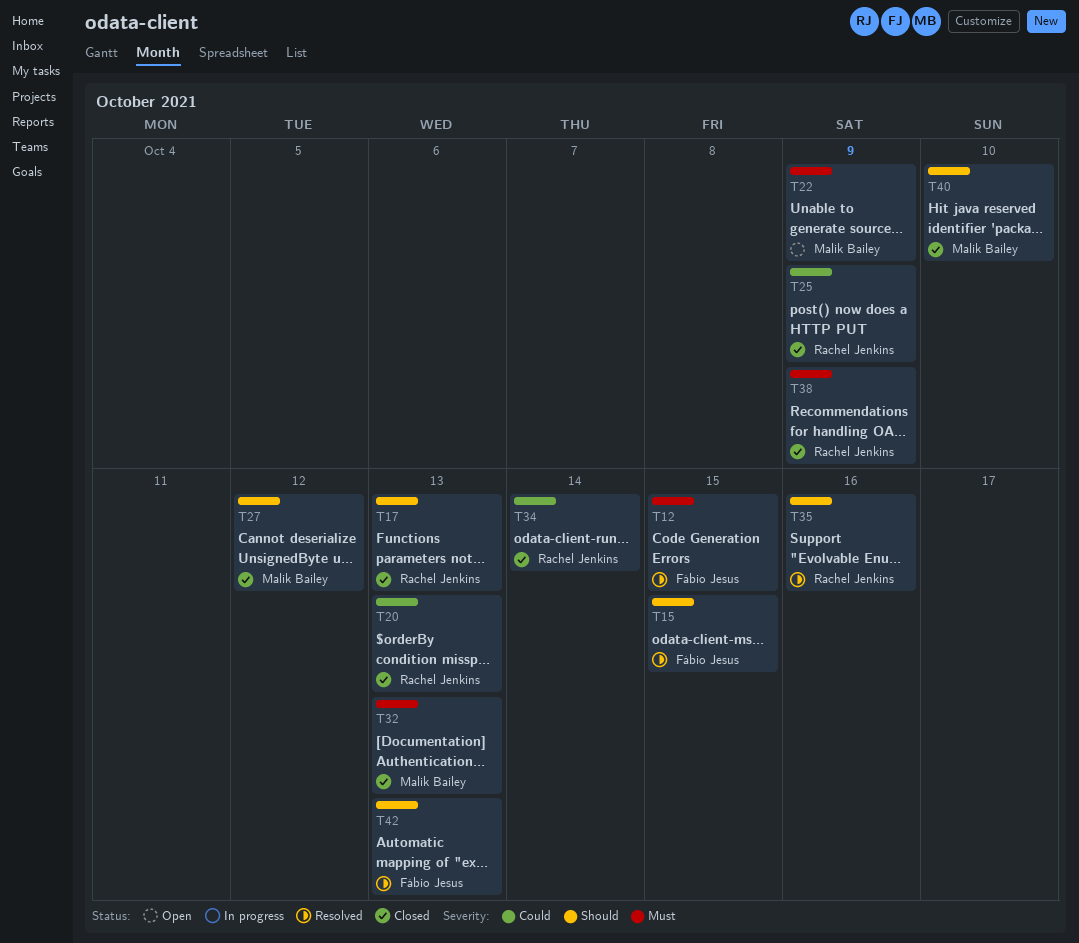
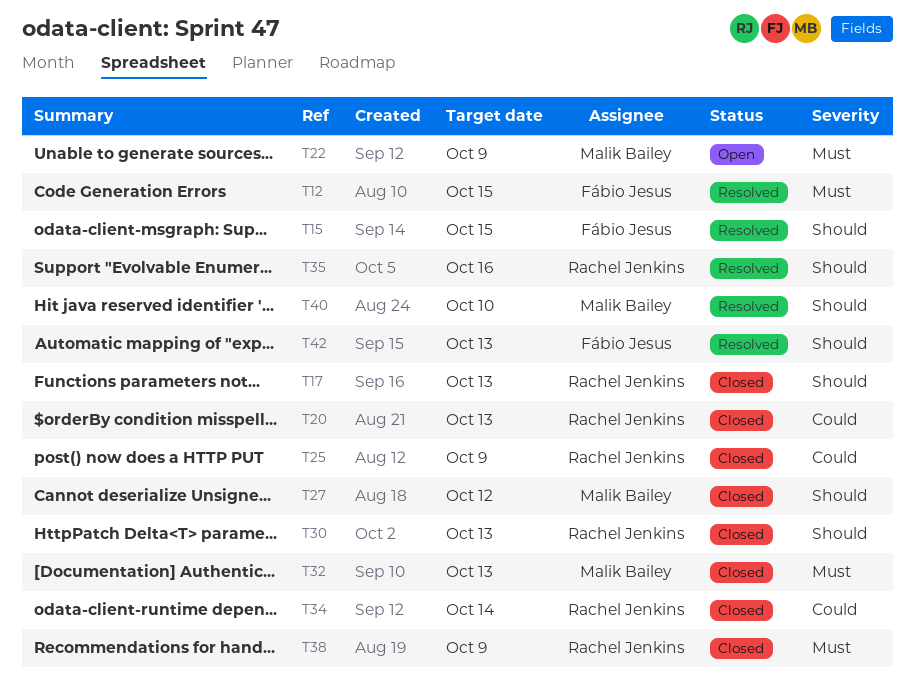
T30: none -> present
T40, status: Closed -> Resolved

